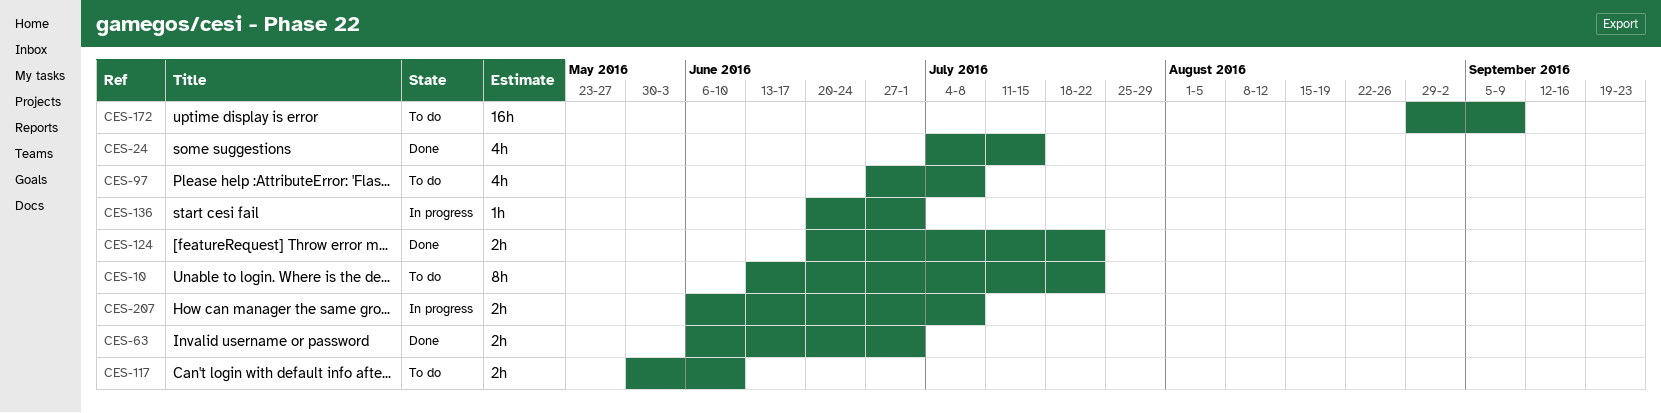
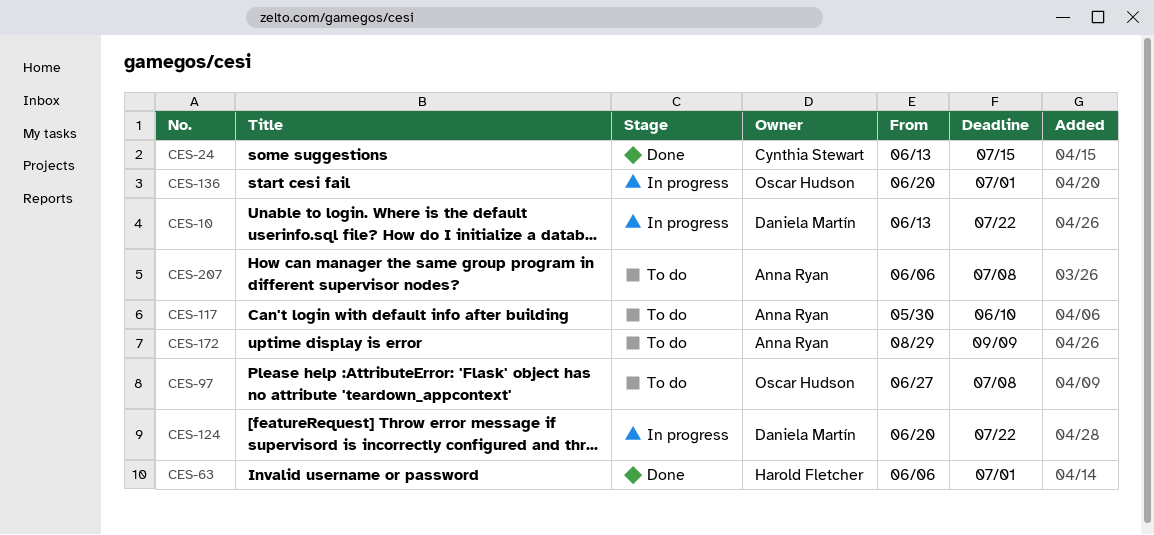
CES-10, status: To do -> In progress
CES-24, start: Jul 4 -> Jun 13
CES-124, status: Done -> In progress
CES-207, status: In progress -> To do

